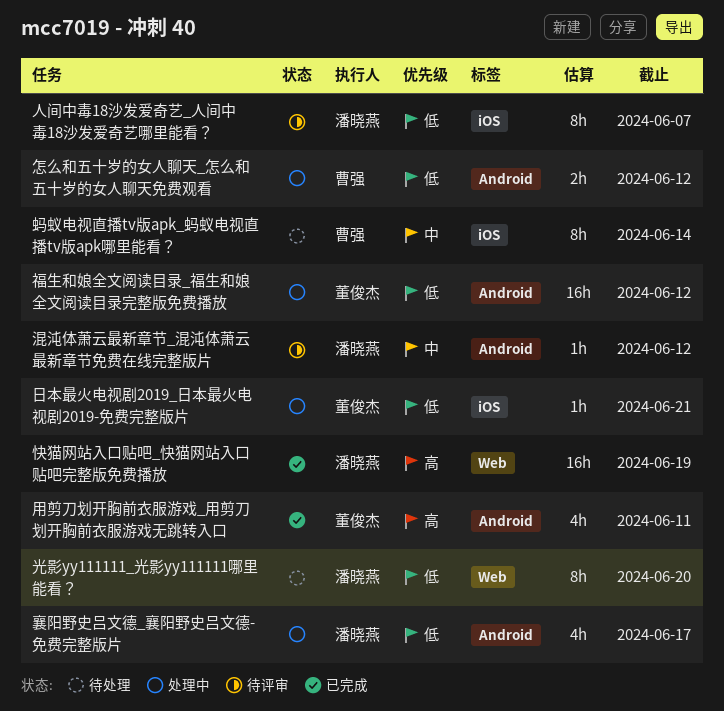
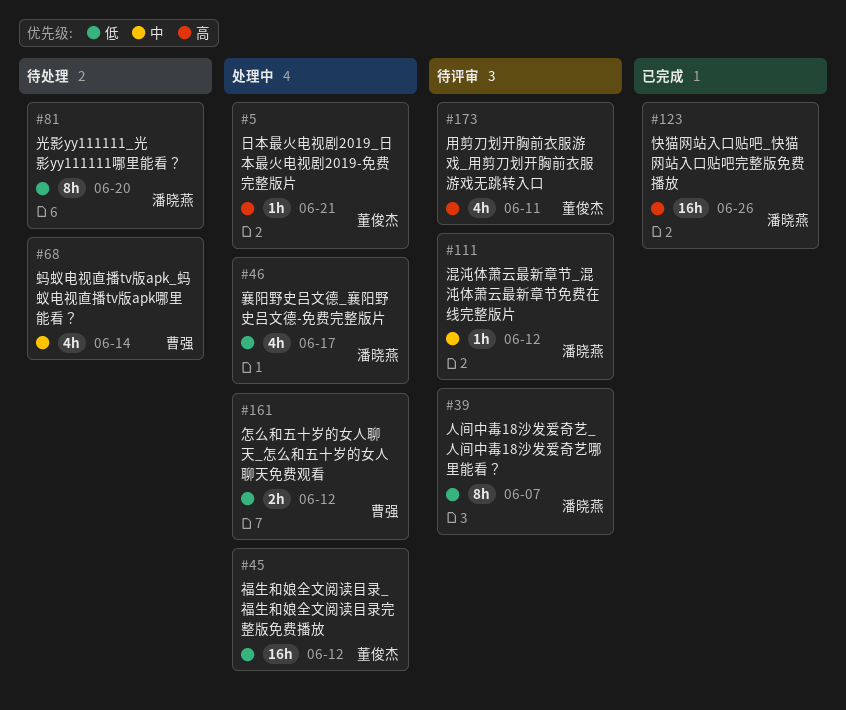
快猫网站入口贴吧_快猫网站入口贴吧完整版免费播放, due: Jun 19 -> Jun 26
日本最火电视剧2019_日本最火电视剧2019-免费完整版片, priority: 低 -> 高
用剪刀划开胸前衣服游戏_用剪刀划开胸前衣服游戏无跳转入口, status: 已完成 -> 待评审
蚂蚁电视直播tv版apk_蚂蚁电视直播tv版apk哪里能看？, estimate: 8h -> 4h

